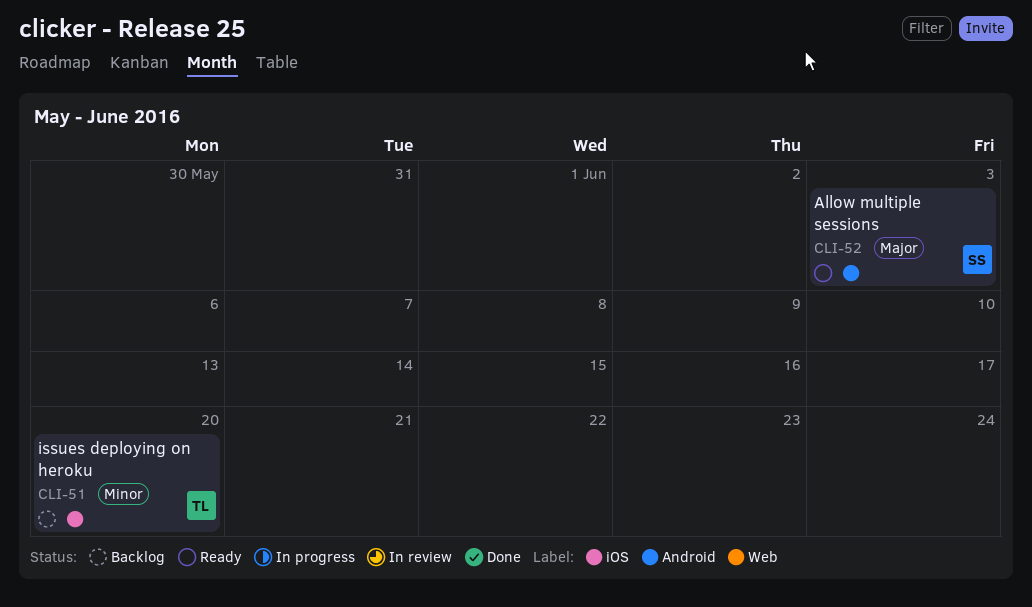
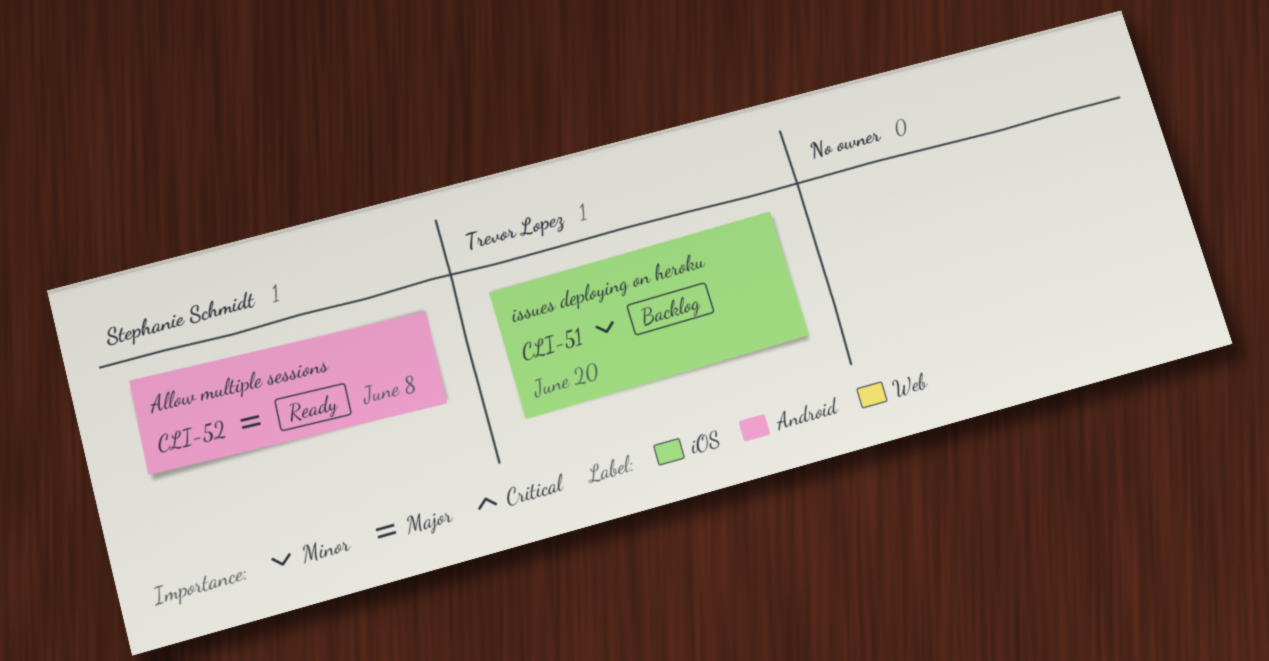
CLI-52, due: Jun 3 -> Jun 8

